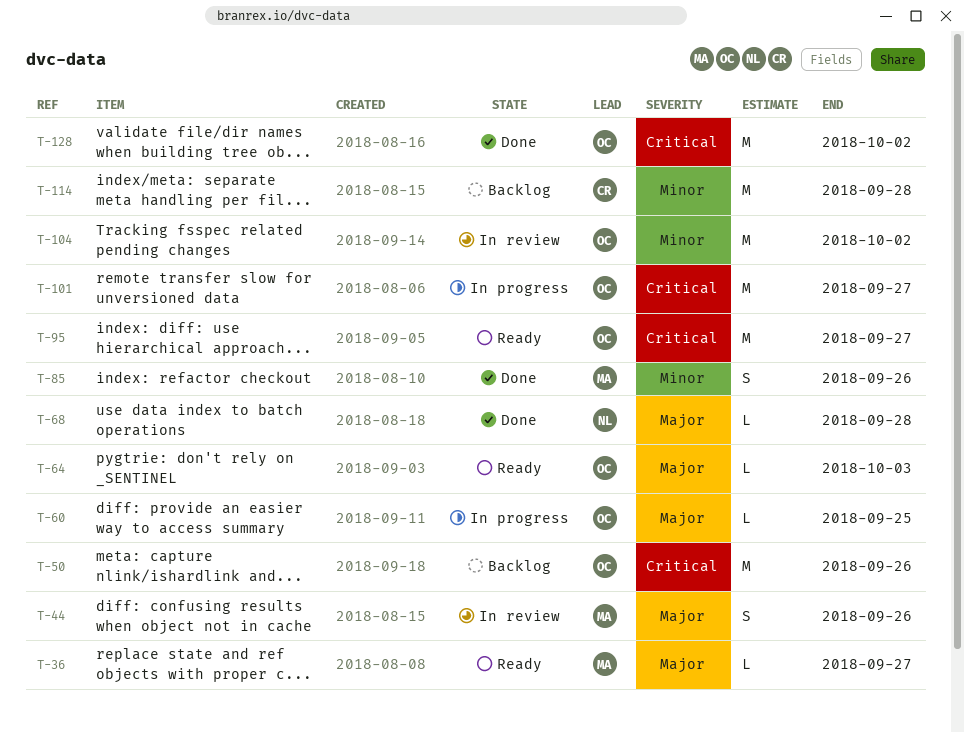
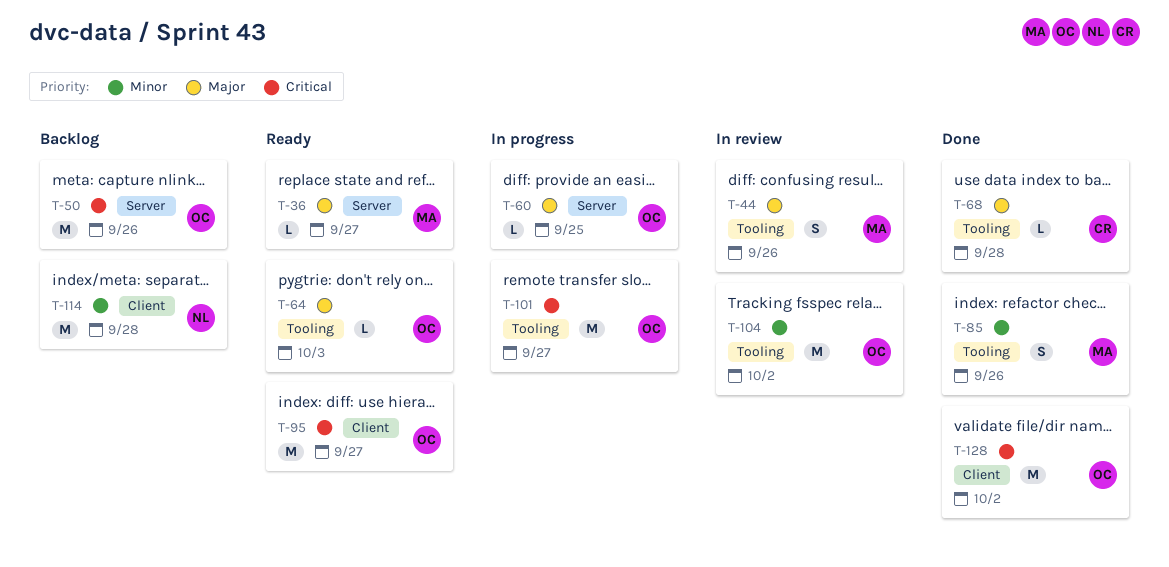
T-68, owner: NL -> CR
T-114, owner: CR -> NL

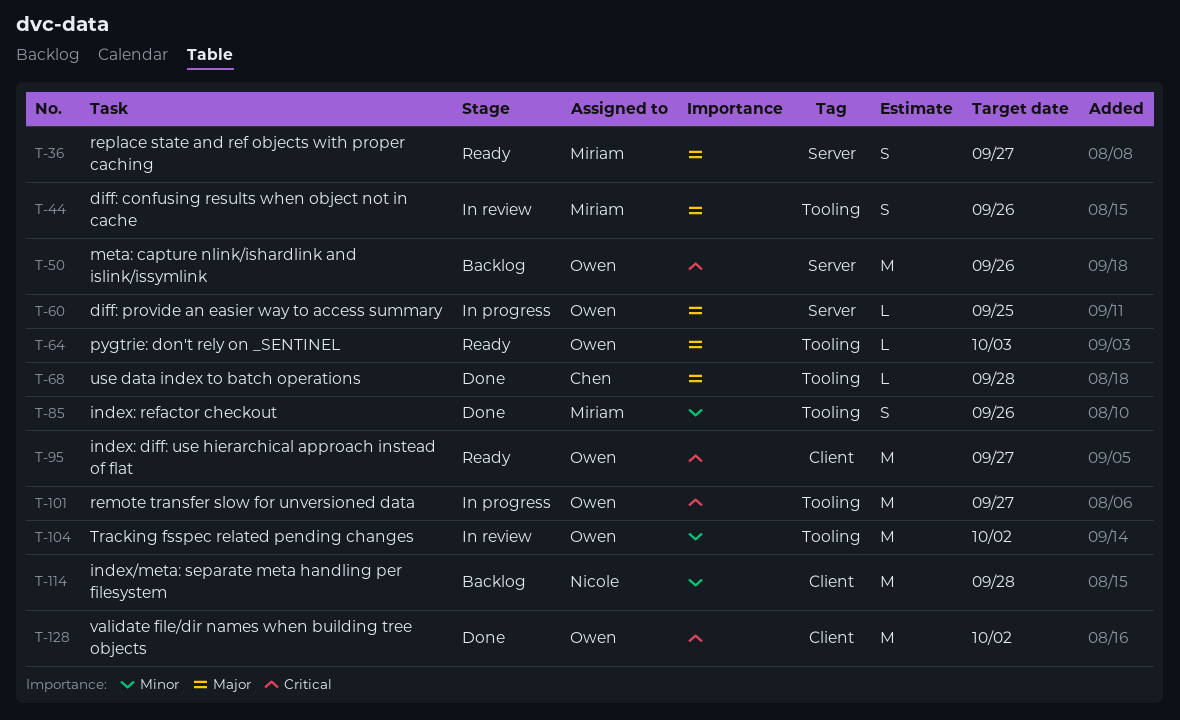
T-36, estimate: L -> S

